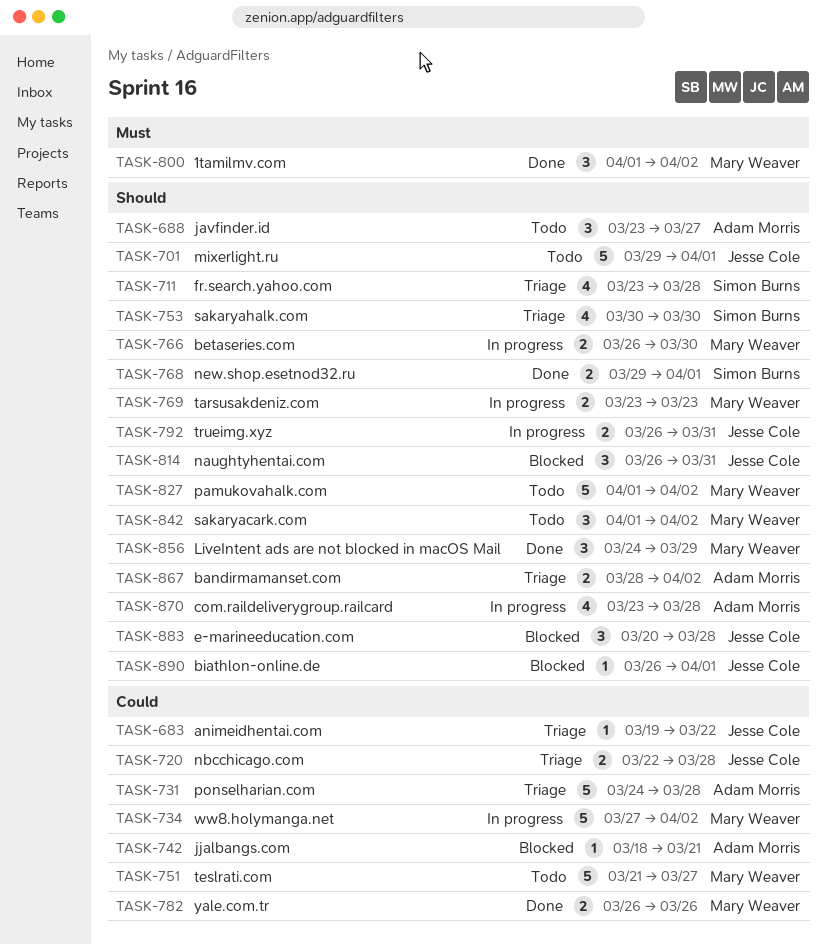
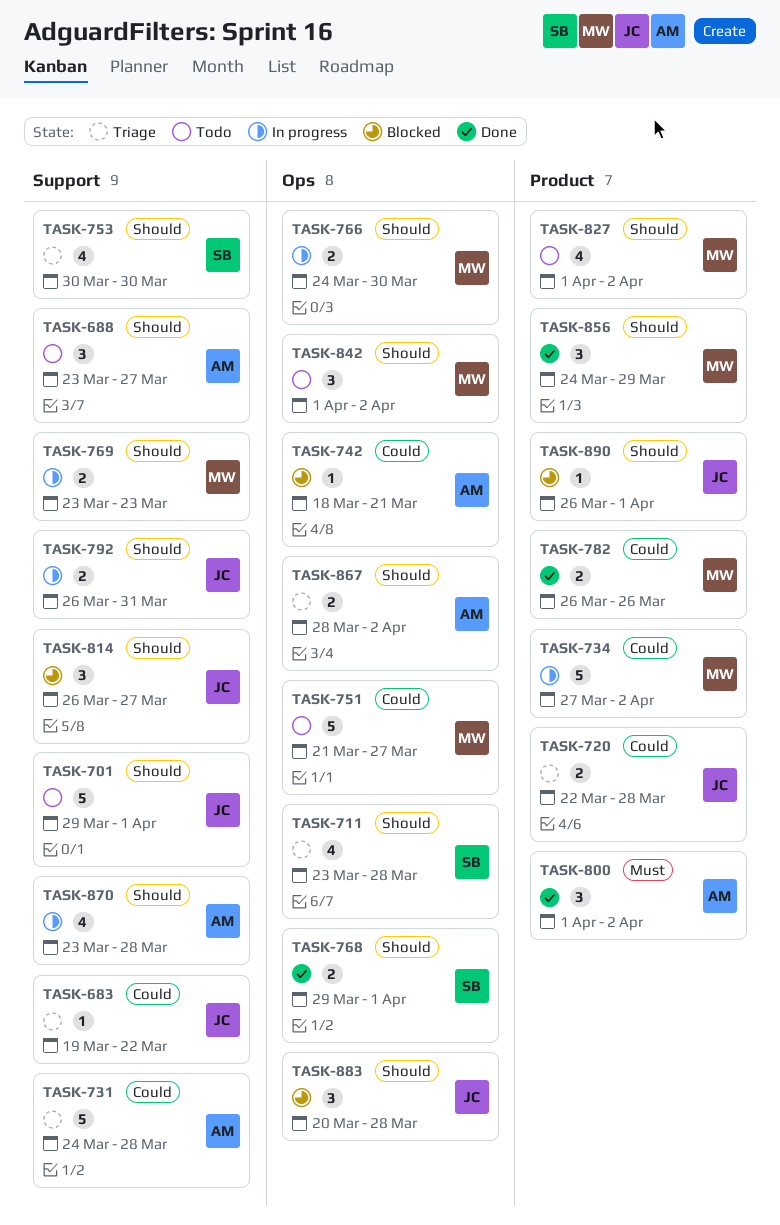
TASK-766, start: Mar 26 -> Mar 24
TASK-800, owner: Mary Weaver -> Adam Morris
TASK-814, due: Mar 31 -> Mar 27
TASK-827, estimate: 5 -> 4

